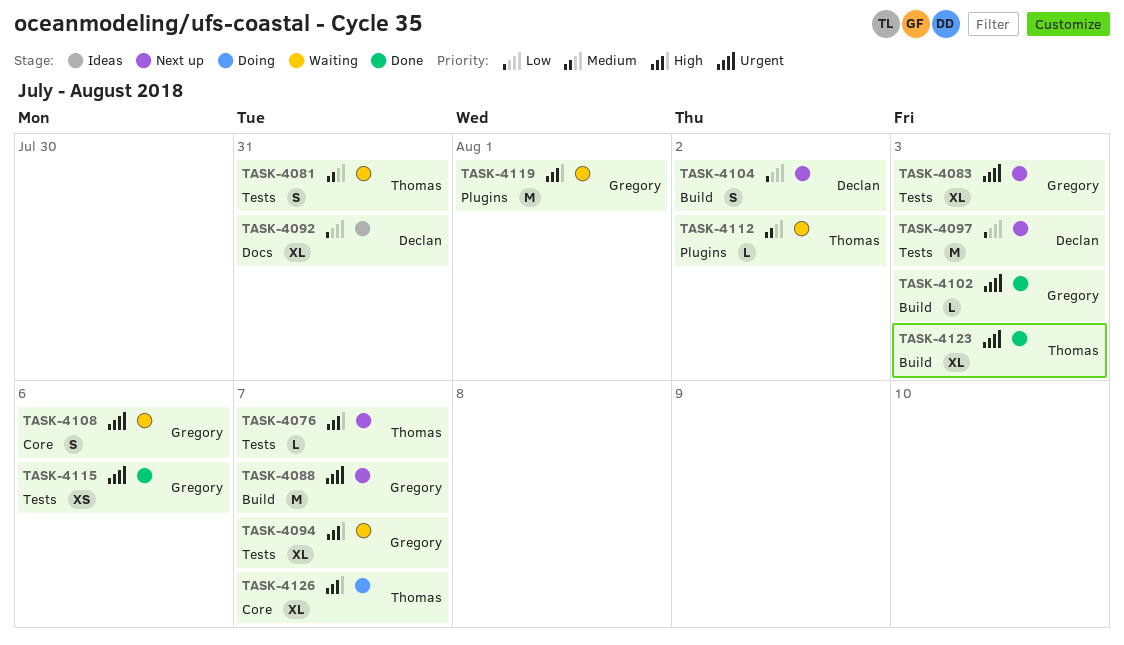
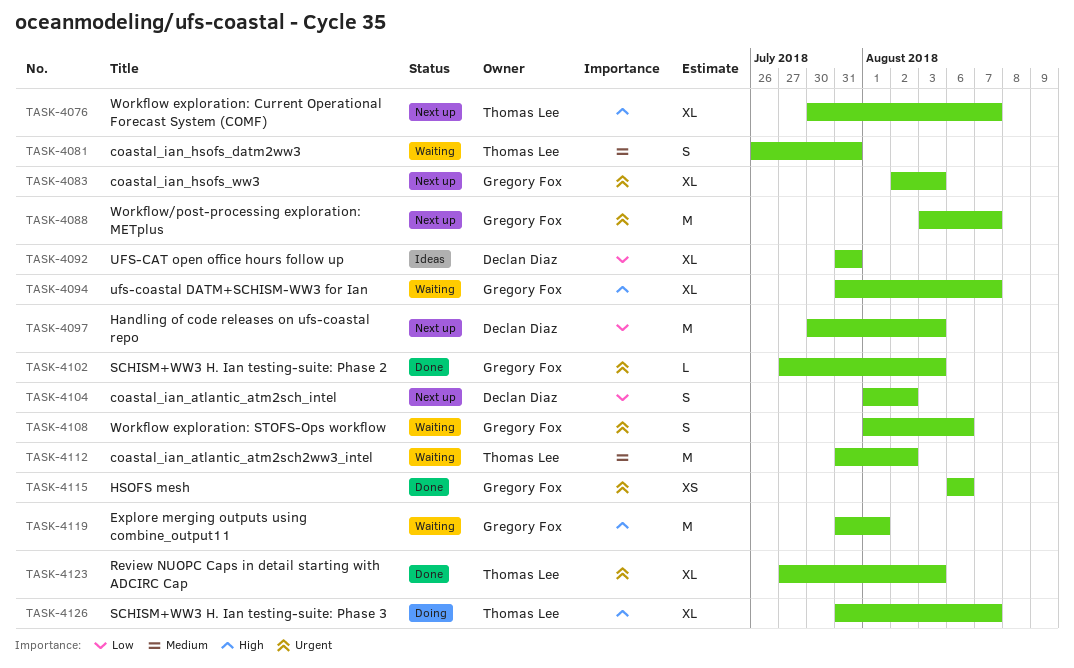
TASK-4076, estimate: L -> XL
TASK-4112, estimate: L -> M

